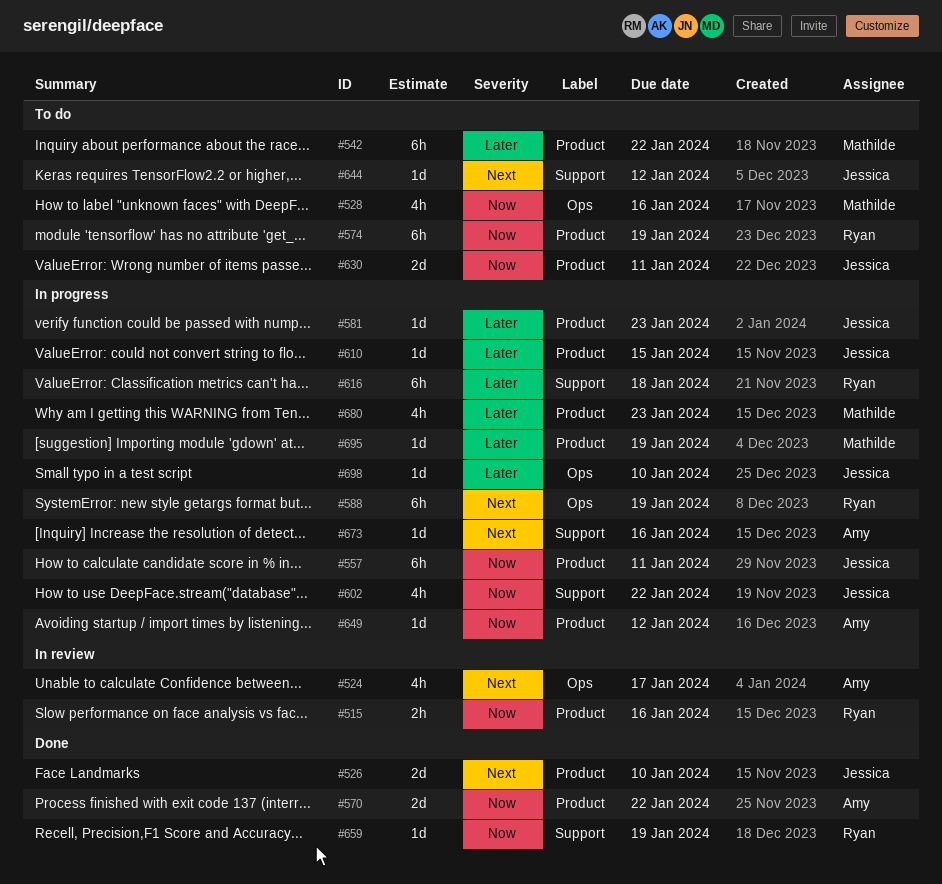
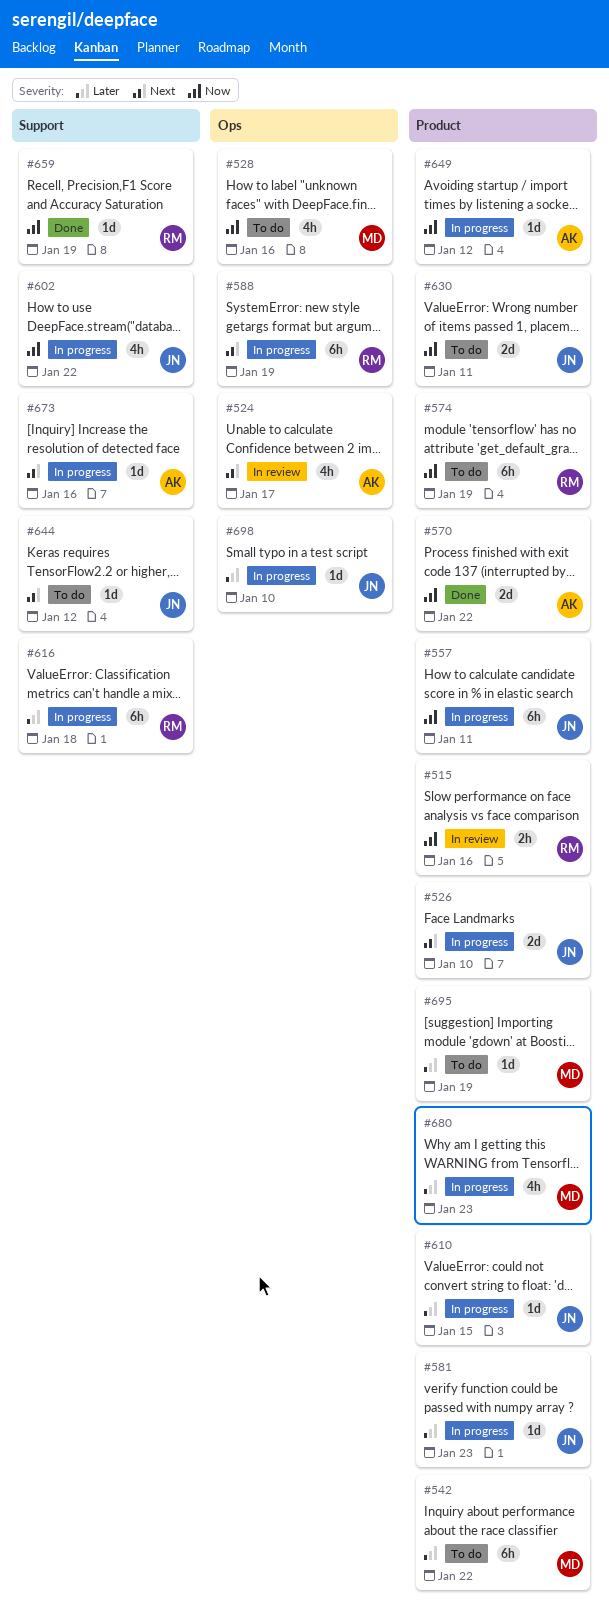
#526, status: Done -> In progress
#695, status: In progress -> To do

